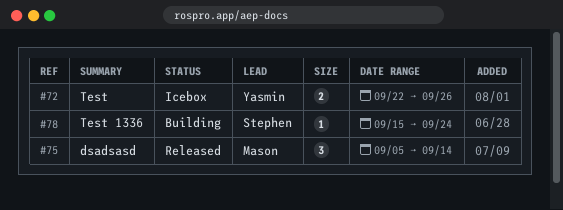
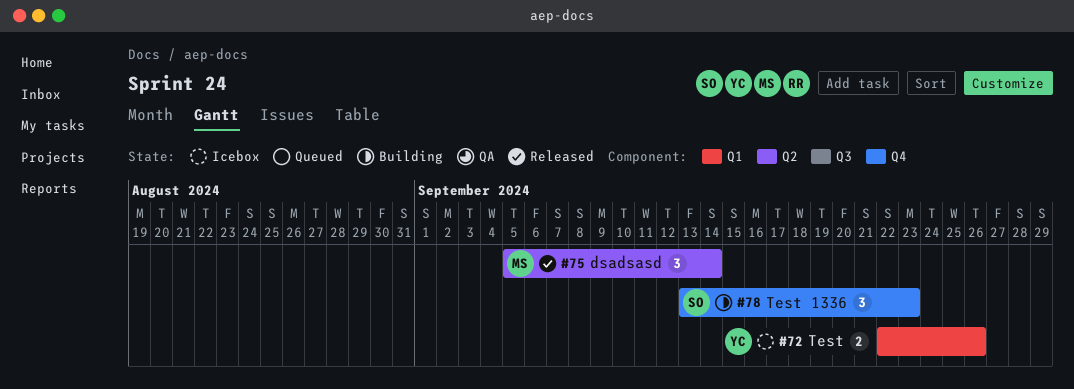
#78, estimate: 1 -> 3
#78, start: Sep 15 -> Sep 13
#78, due: Sep 24 -> Sep 23

